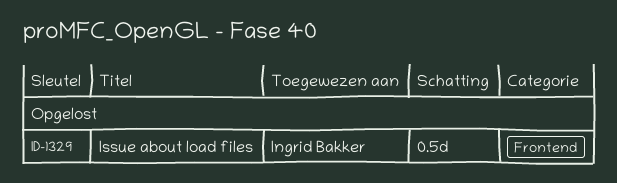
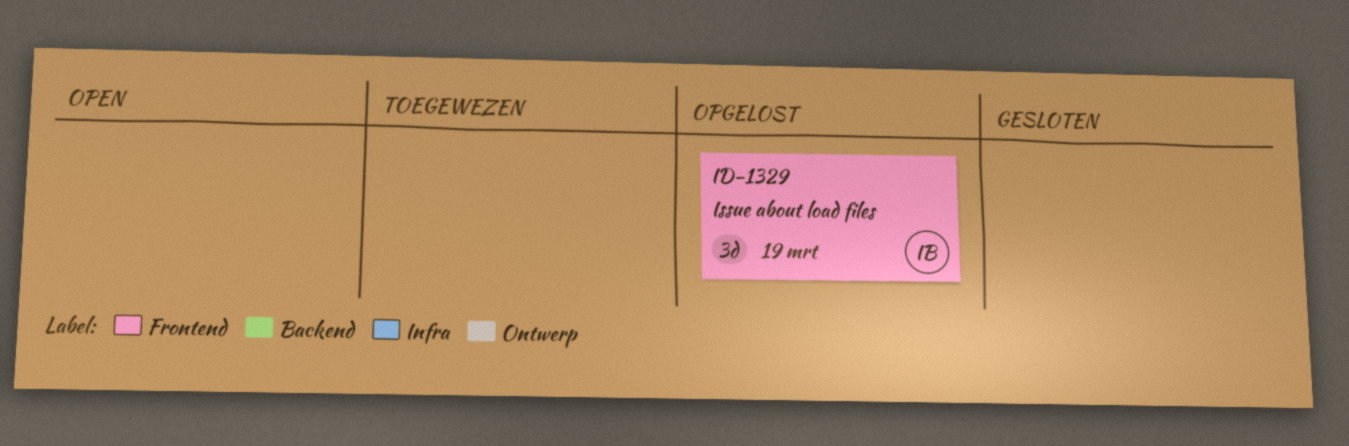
ID-1329, estimate: 0.5d -> 3d

